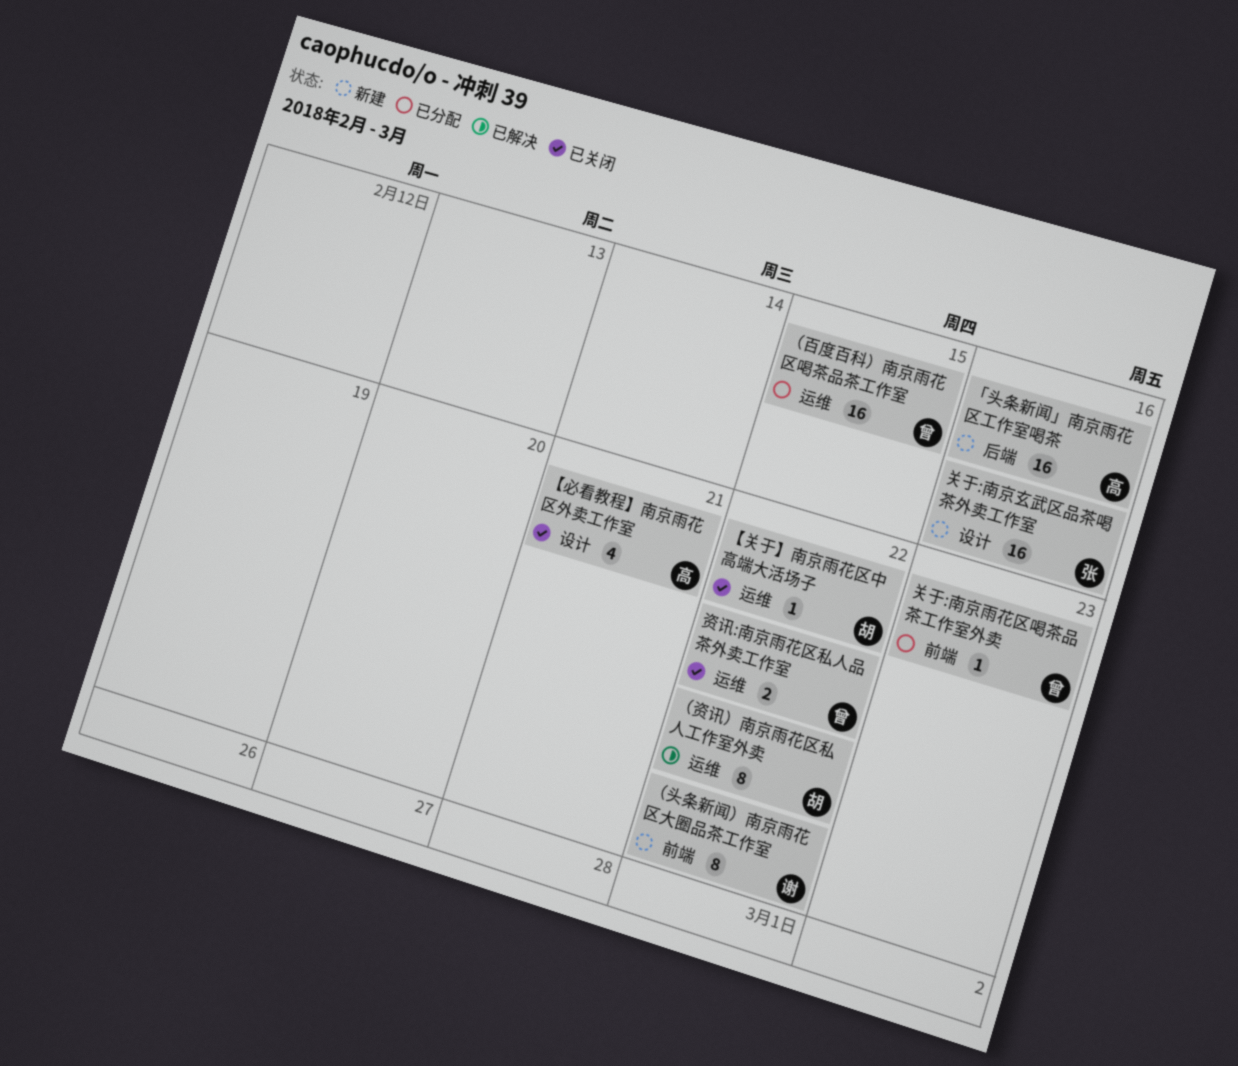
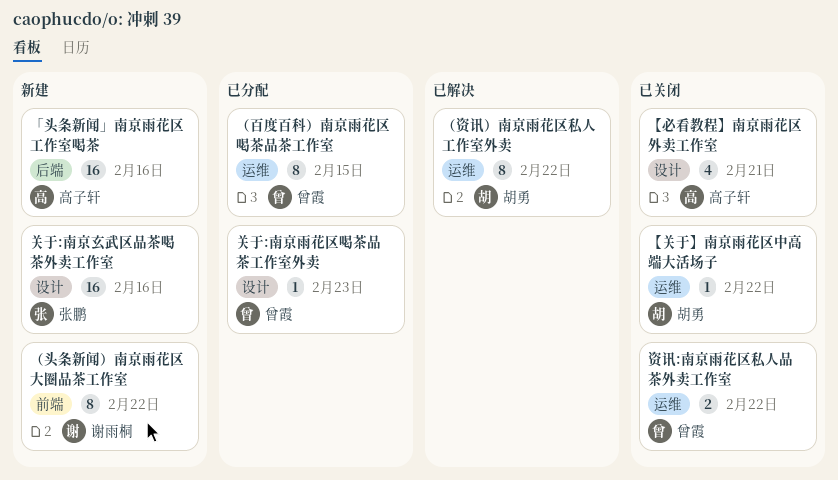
关于:南京雨花区喝茶品茶工作室外卖, label: 前端 -> 设计
（百度百科）南京雨花区喝茶品茶工作室, estimate: 16 -> 8

